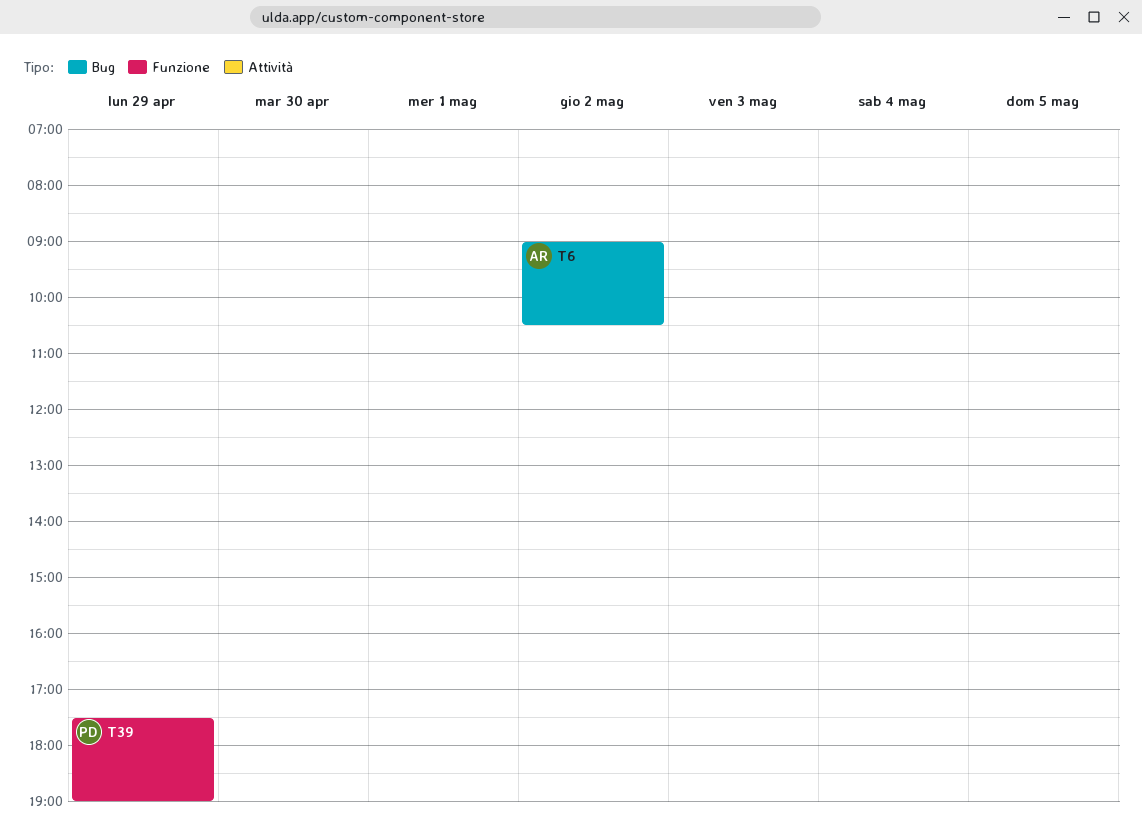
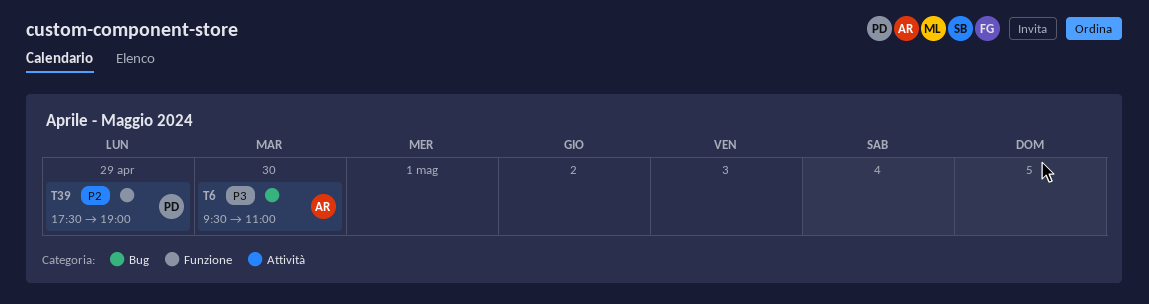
T6, day: May 2 -> Apr 30
T6, begins: 09:00 -> 09:30
T6, ends: 10:30 -> 11:00

